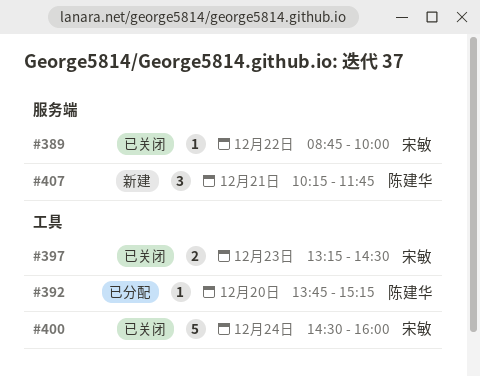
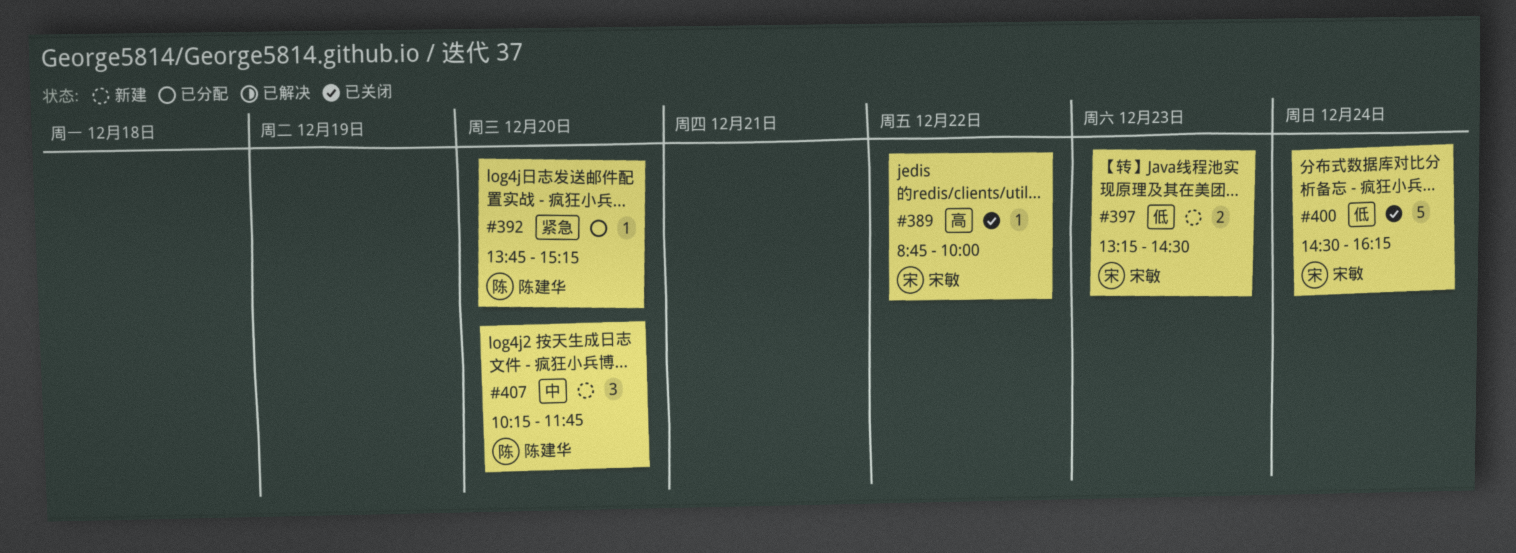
#397, status: 已关闭 -> 新建
#400, ends: 16:00 -> 16:15
#407, day: Dec 21 -> Dec 20

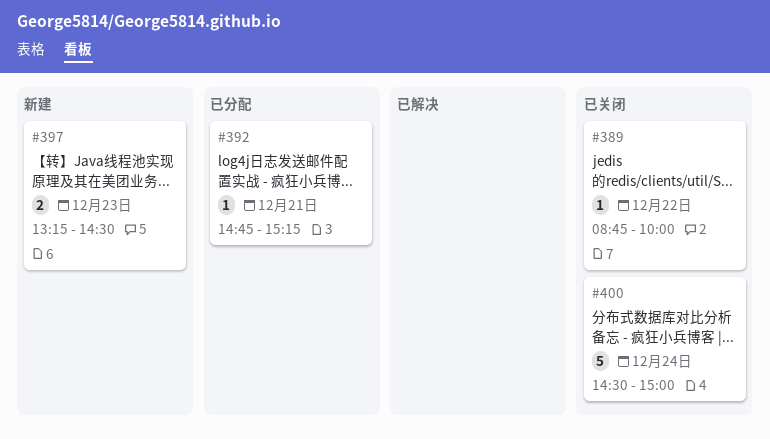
#392, day: Dec 20 -> Dec 21
#392, begins: 13:45 -> 14:45
#400, ends: 16:15 -> 15:00
#407: present -> none

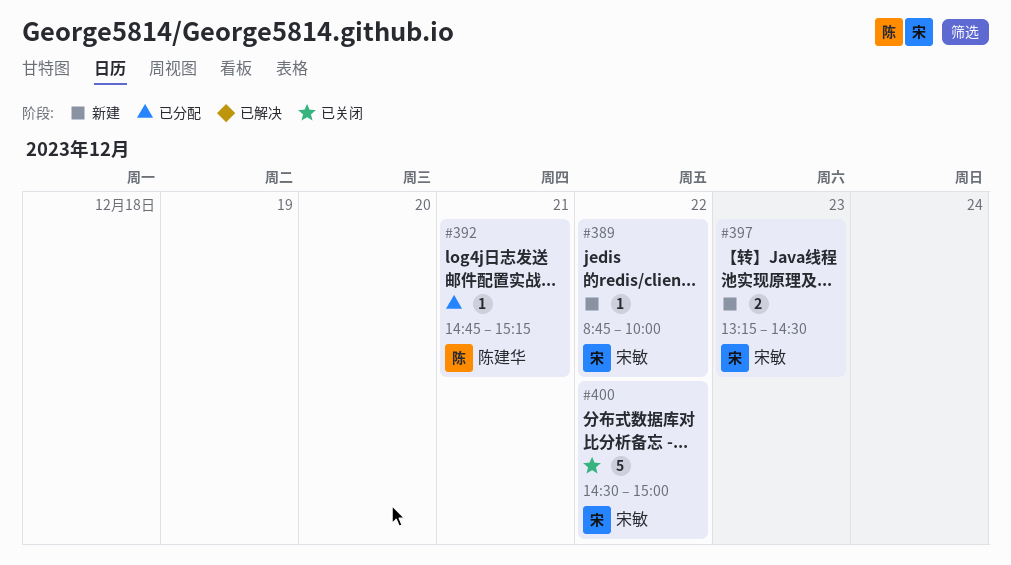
#389, status: 已关闭 -> 新建
#400, day: Dec 24 -> Dec 22

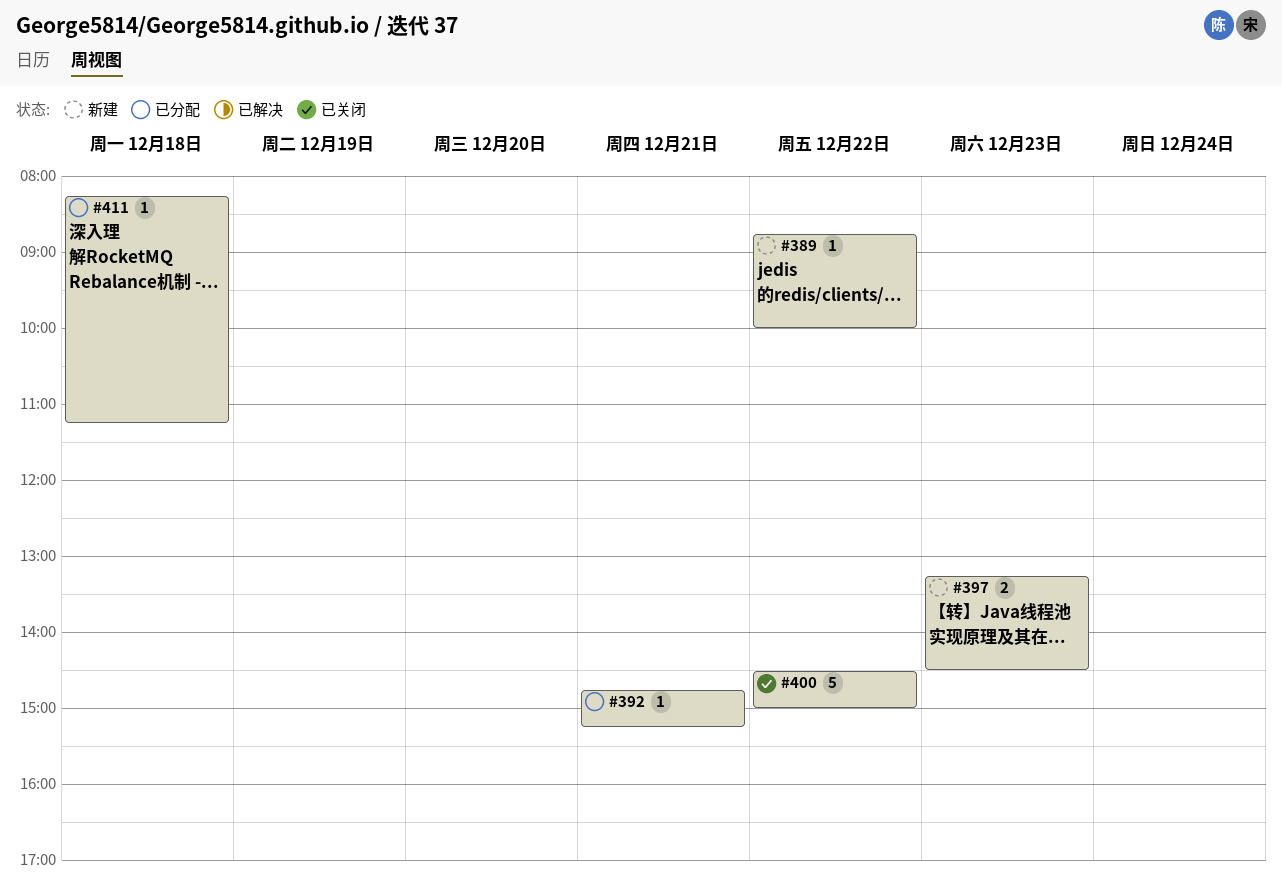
#411: none -> present

